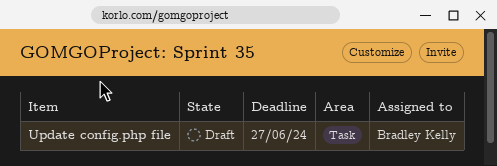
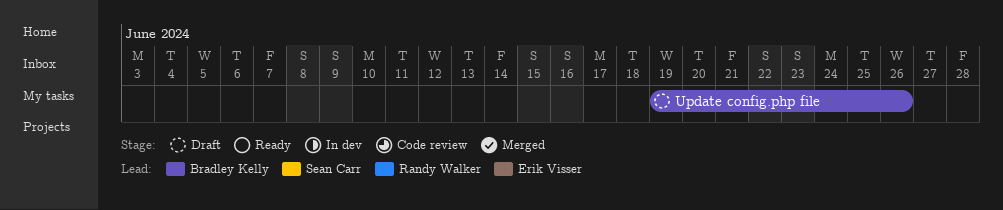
Update config.php file, due: Jun 27 -> Jun 26

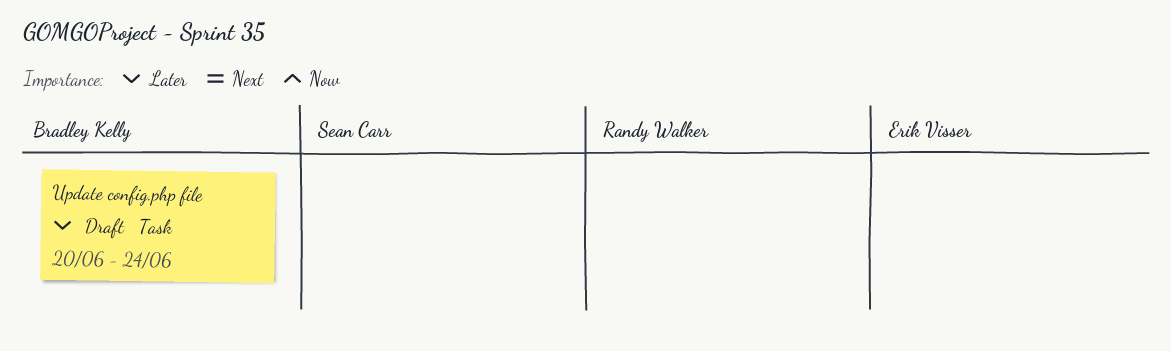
Update config.php file, start: Jun 19 -> Jun 20
Update config.php file, due: Jun 26 -> Jun 24

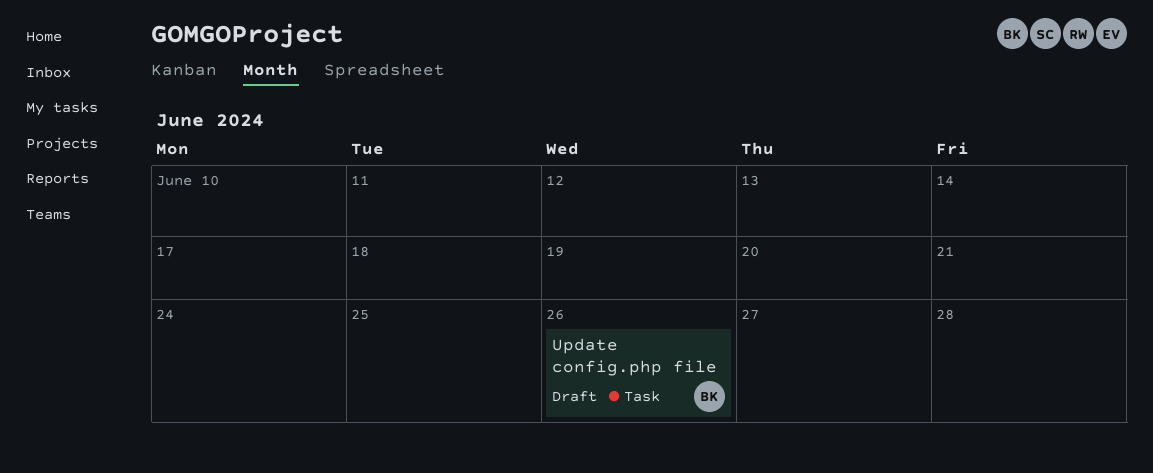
Update config.php file, due: Jun 24 -> Jun 26

